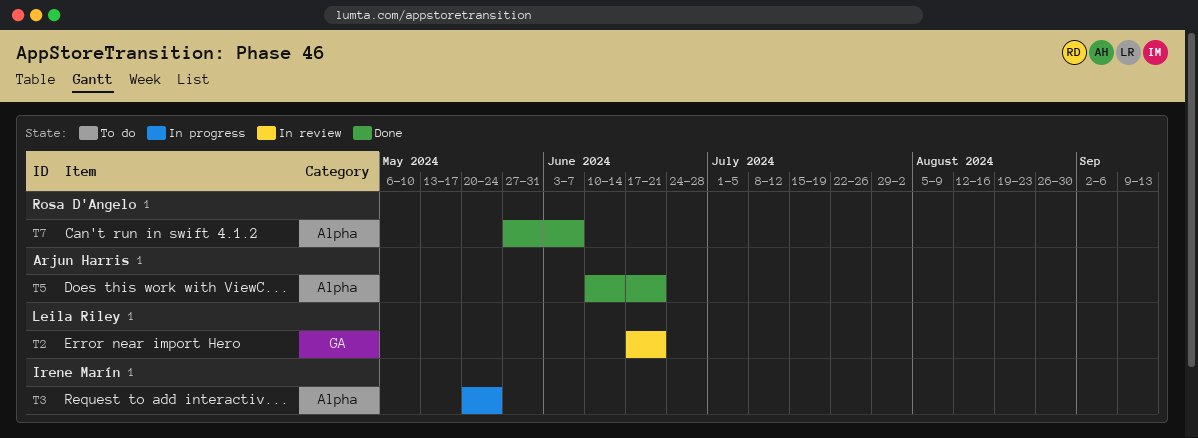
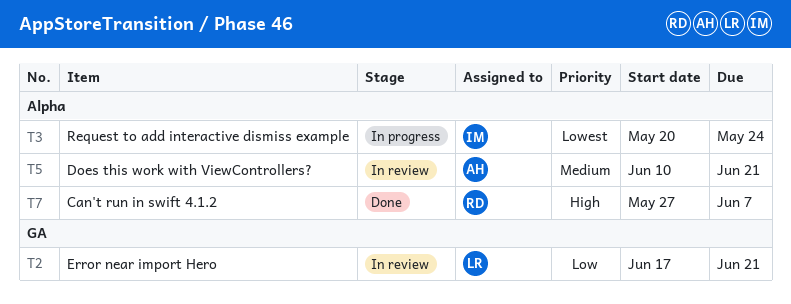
T5, status: Done -> In review

